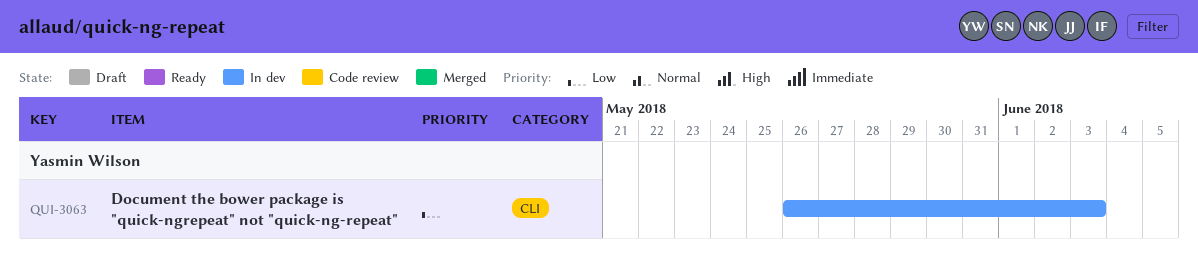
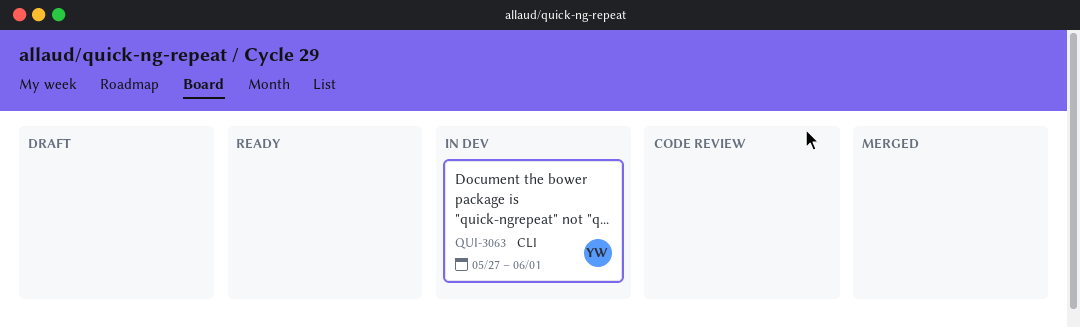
QUI-3063, start: May 26 -> May 27
QUI-3063, due: Jun 3 -> Jun 1

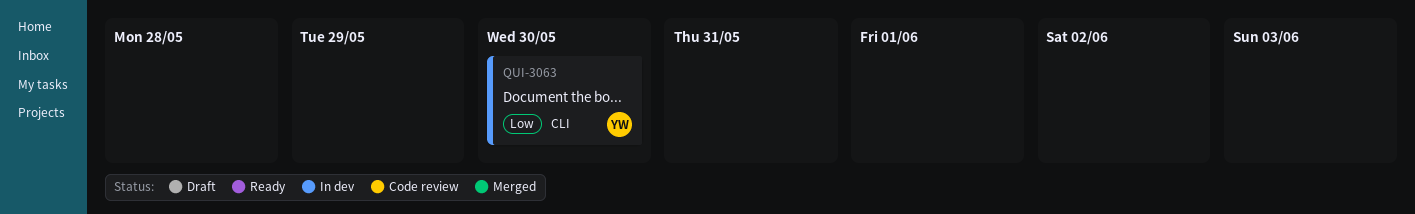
QUI-3063, due: Jun 1 -> May 30

